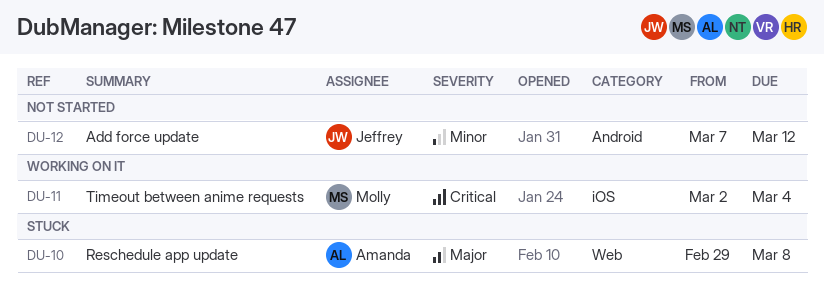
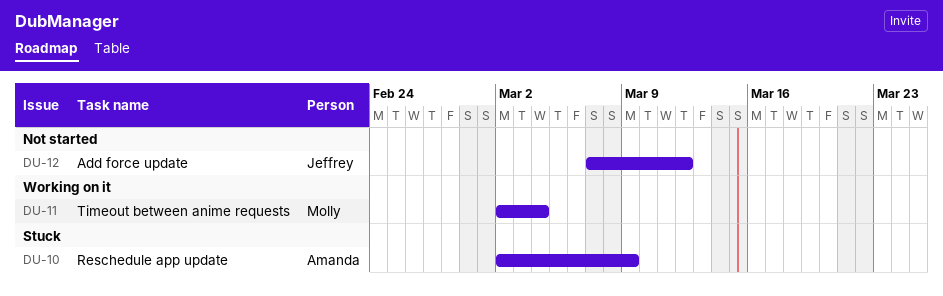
DU-10, start: Feb 29 -> Mar 2
DU-10, due: Mar 8 -> Mar 9

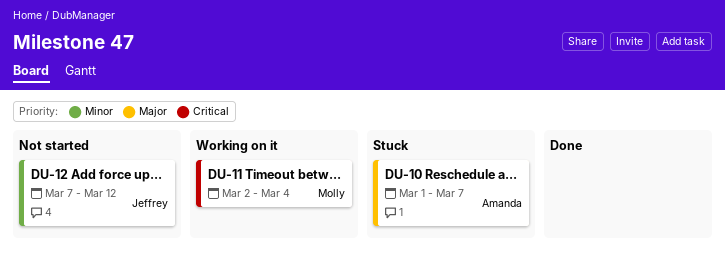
DU-10, start: Mar 2 -> Mar 1
DU-10, due: Mar 9 -> Mar 7

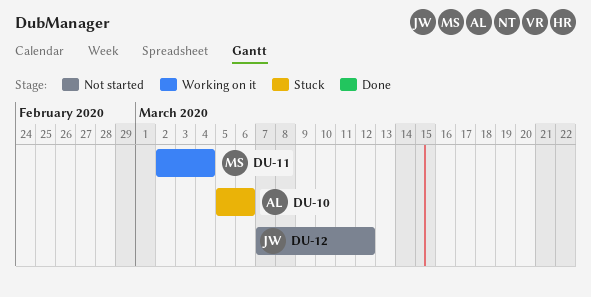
DU-10, start: Mar 1 -> Mar 5
DU-10, due: Mar 7 -> Mar 6

